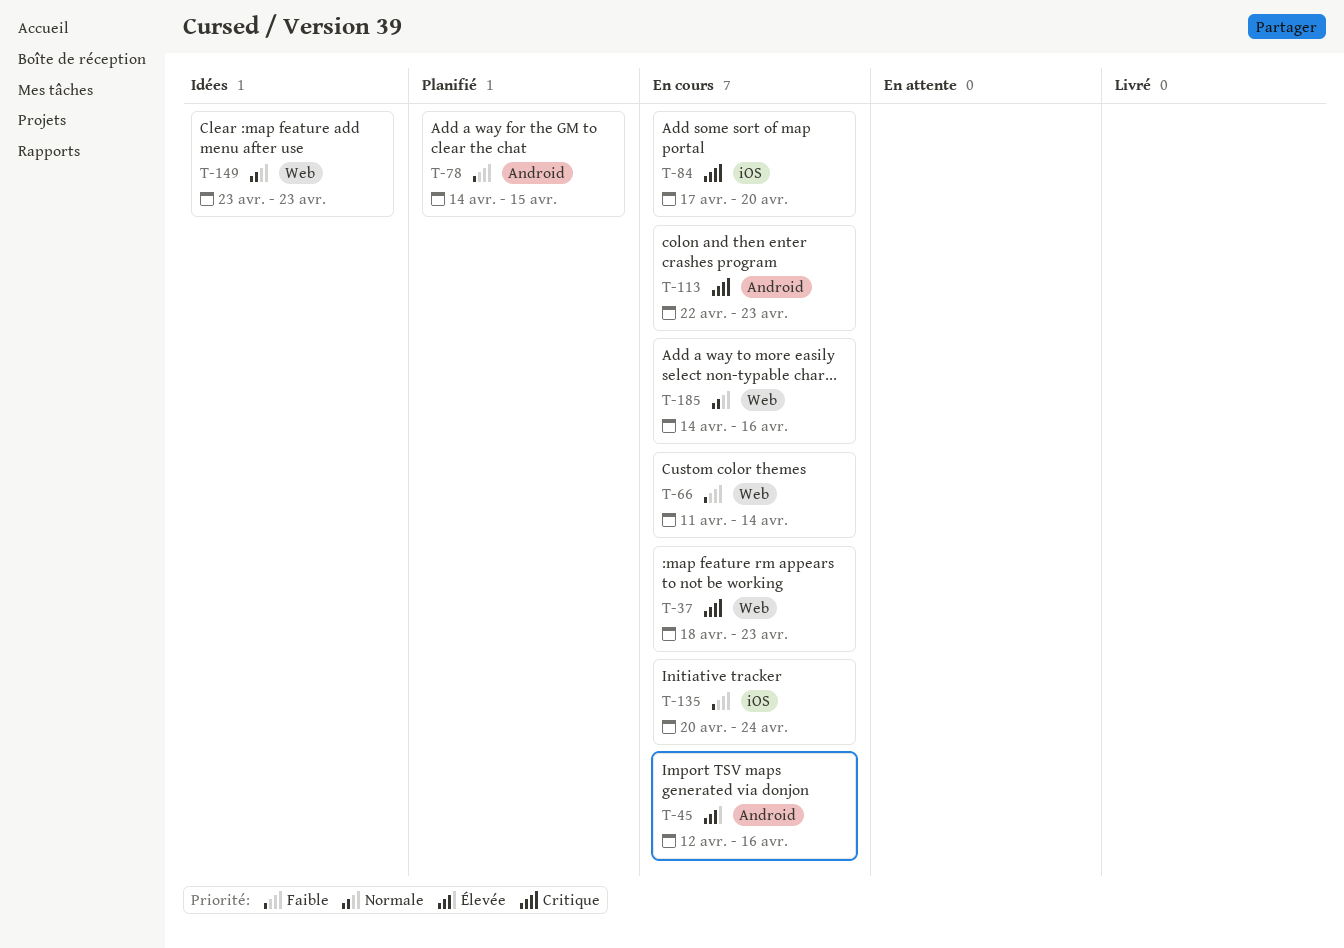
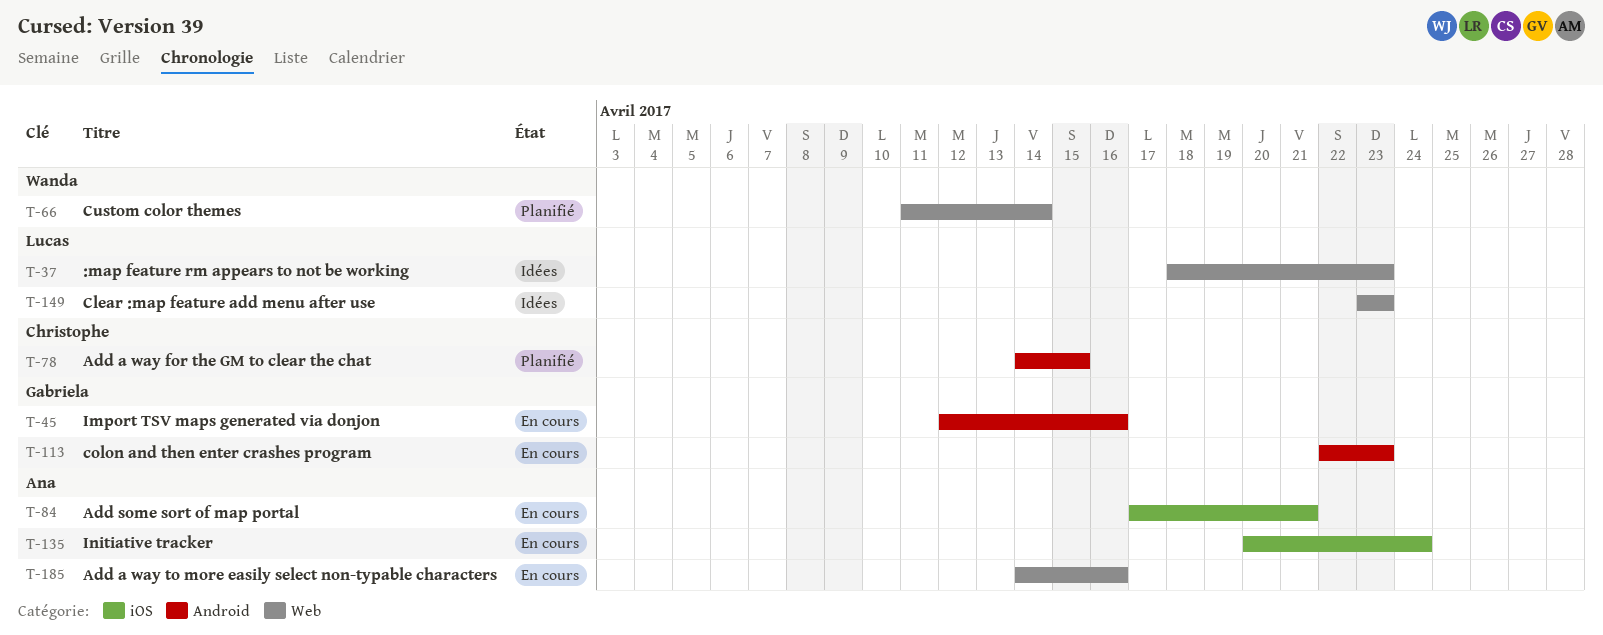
T-37, status: En cours -> Idées
T-66, status: En cours -> Planifié
T-84, due: Apr 20 -> Apr 21

